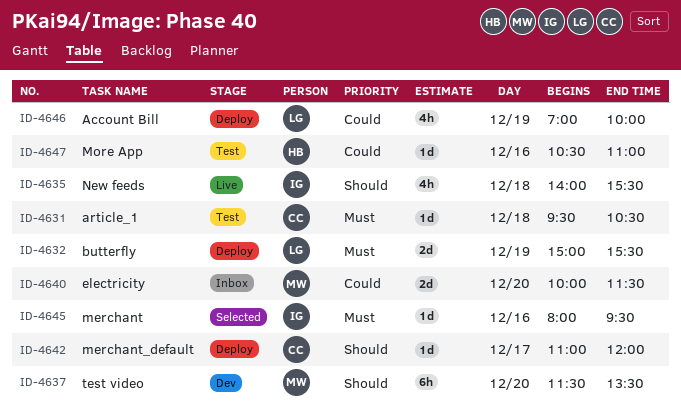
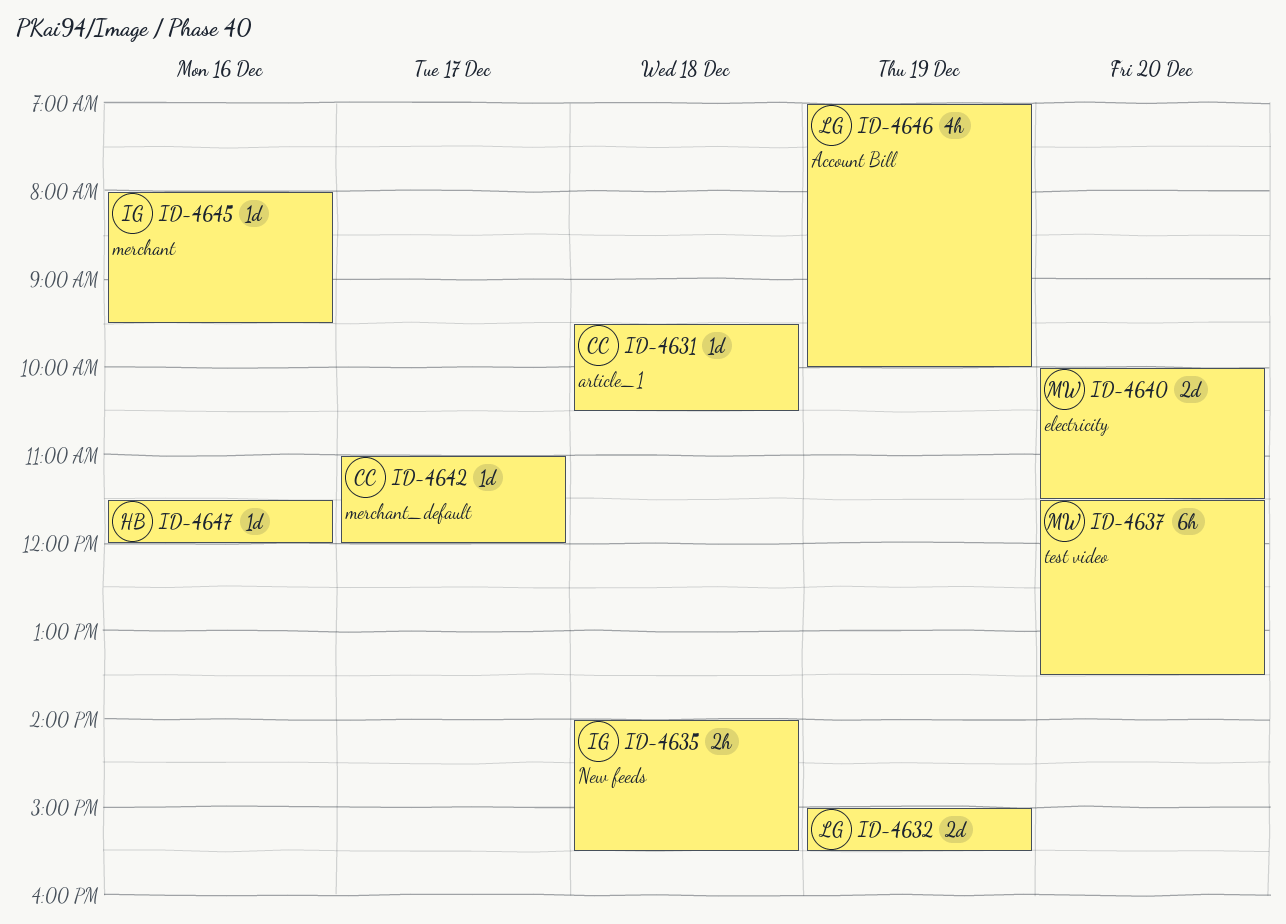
ID-4635, estimate: 4h -> 2h
ID-4647, begins: 10:30 -> 11:30
ID-4647, ends: 11:00 -> 12:00

